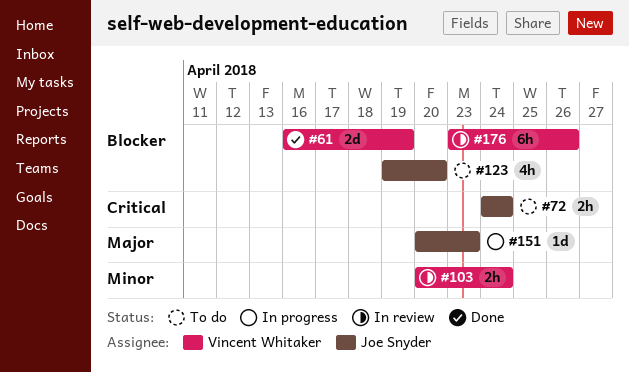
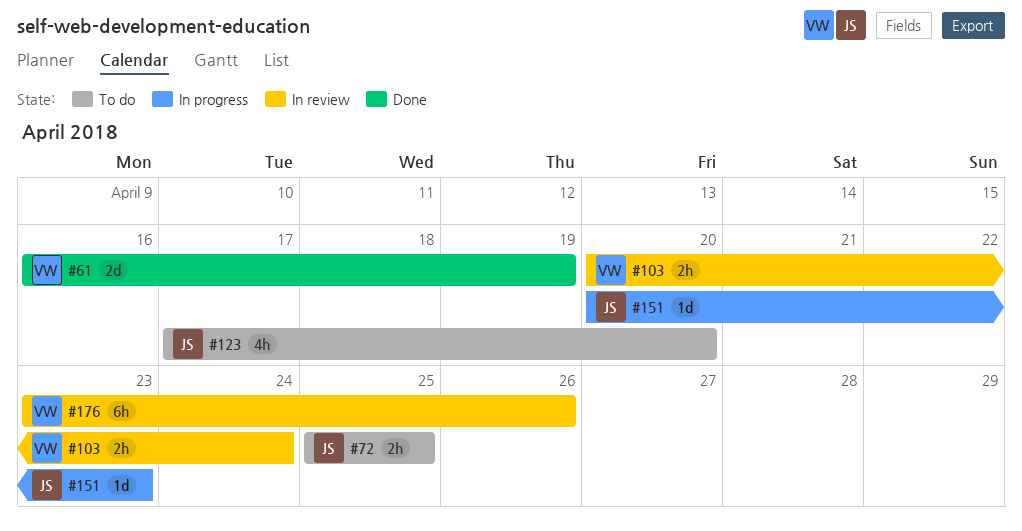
#72, start: Apr 24 -> Apr 25
#72, due: Apr 24 -> Apr 25
#123, start: Apr 19 -> Apr 17

